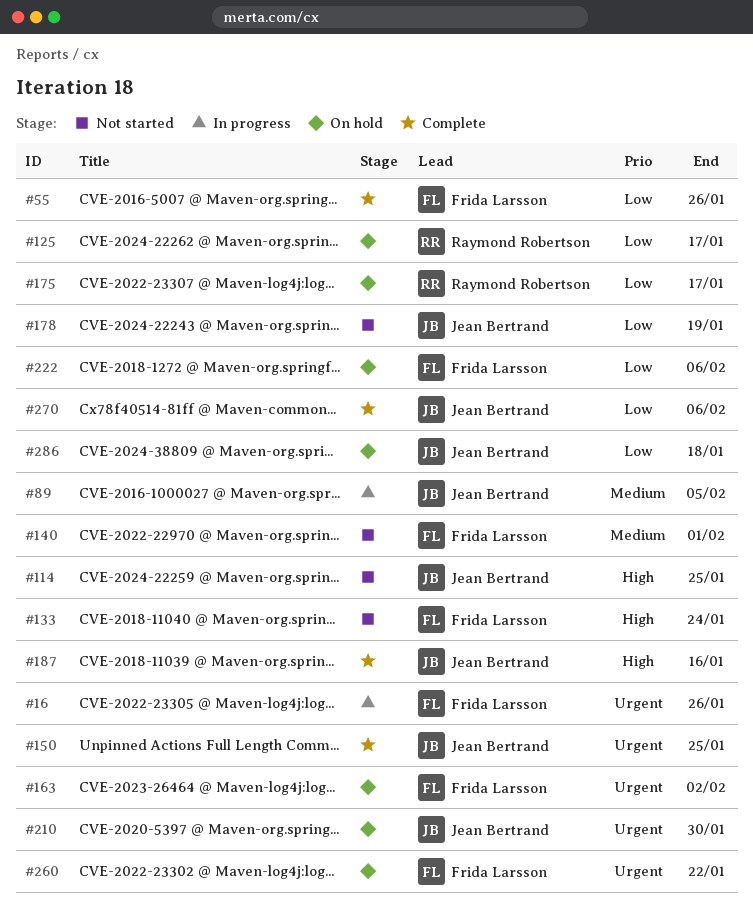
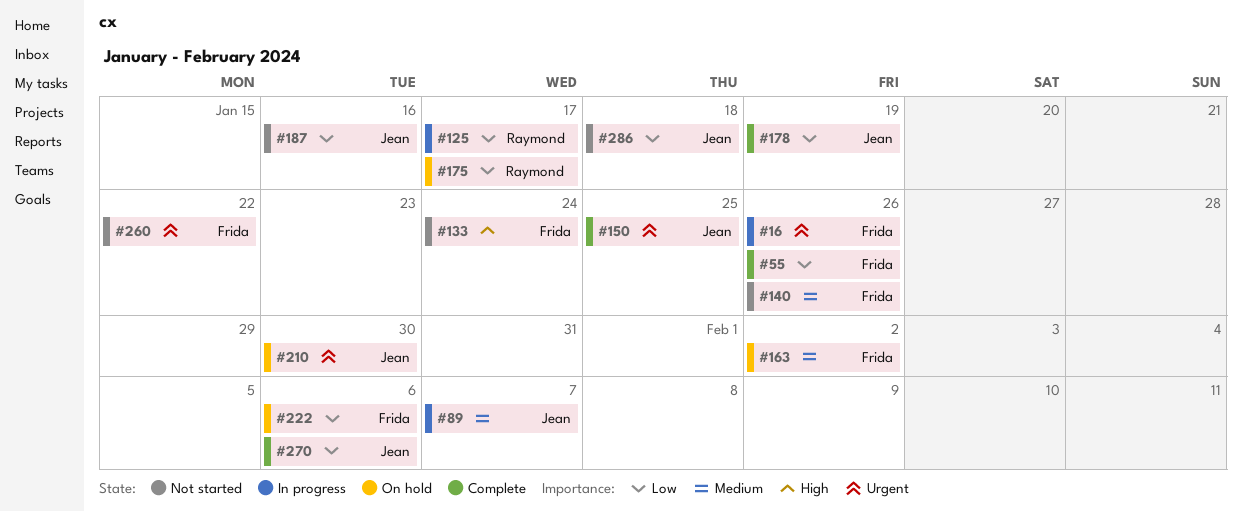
#89, due: Feb 5 -> Feb 7
#114: present -> none
#125, status: On hold -> In progress
#140, due: Feb 1 -> Jan 26
#163, priority: Urgent -> Medium
#178, status: Not started -> Complete
#187, status: Complete -> Not started
#187, priority: High -> Low
#260, status: On hold -> Not started
#286, status: On hold -> Not started

